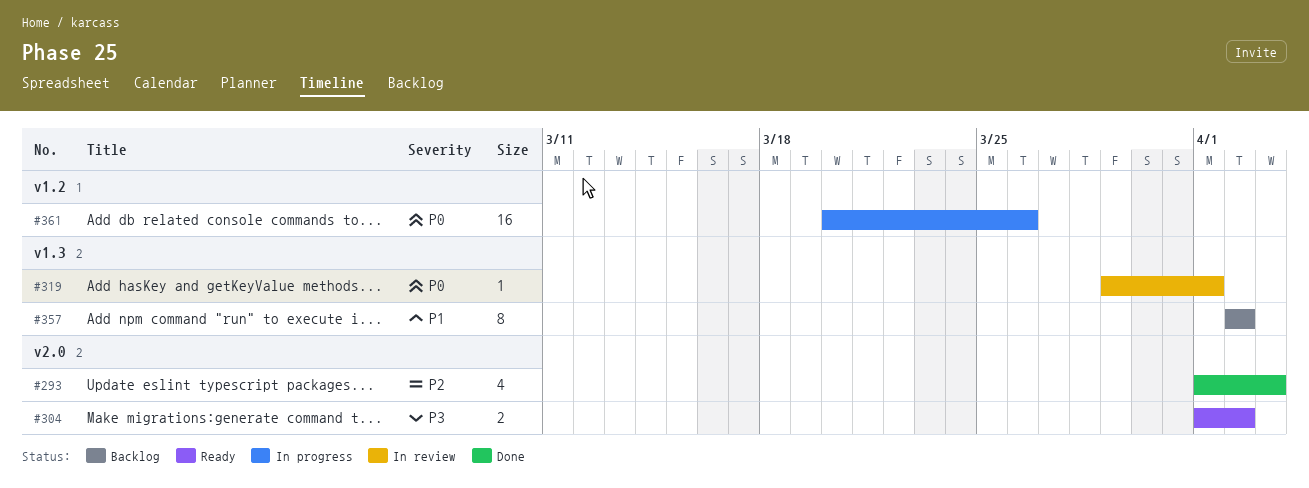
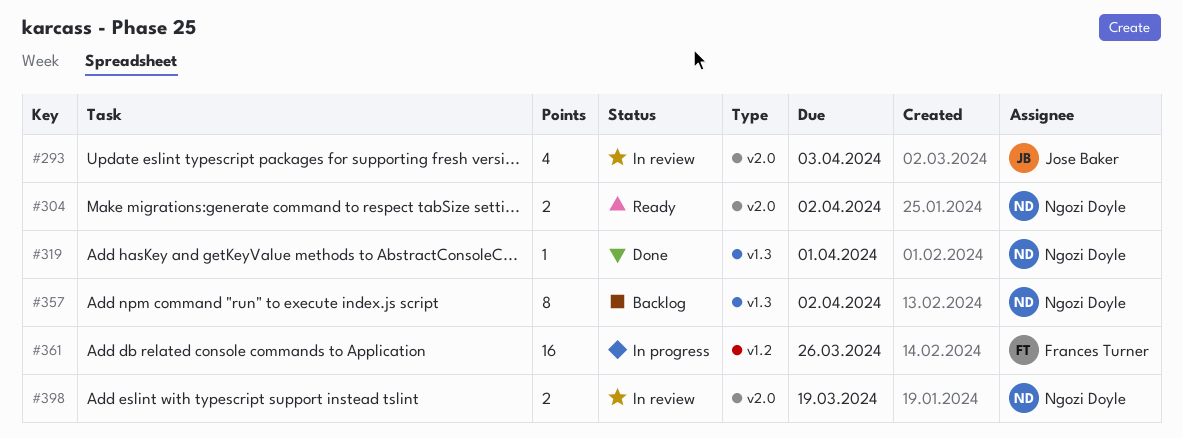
#293, status: Done -> In review
#319, status: In review -> Done
#398: none -> present

